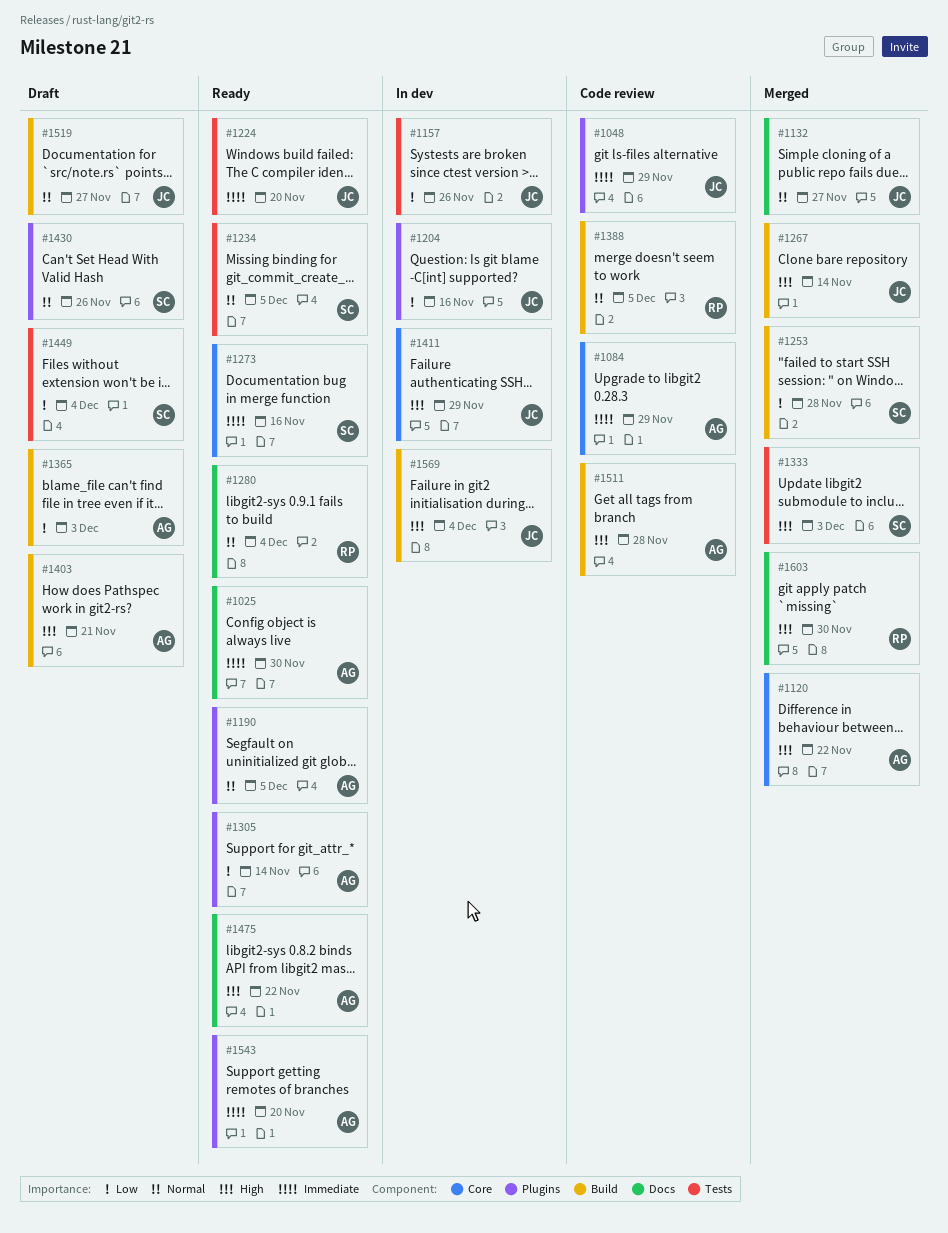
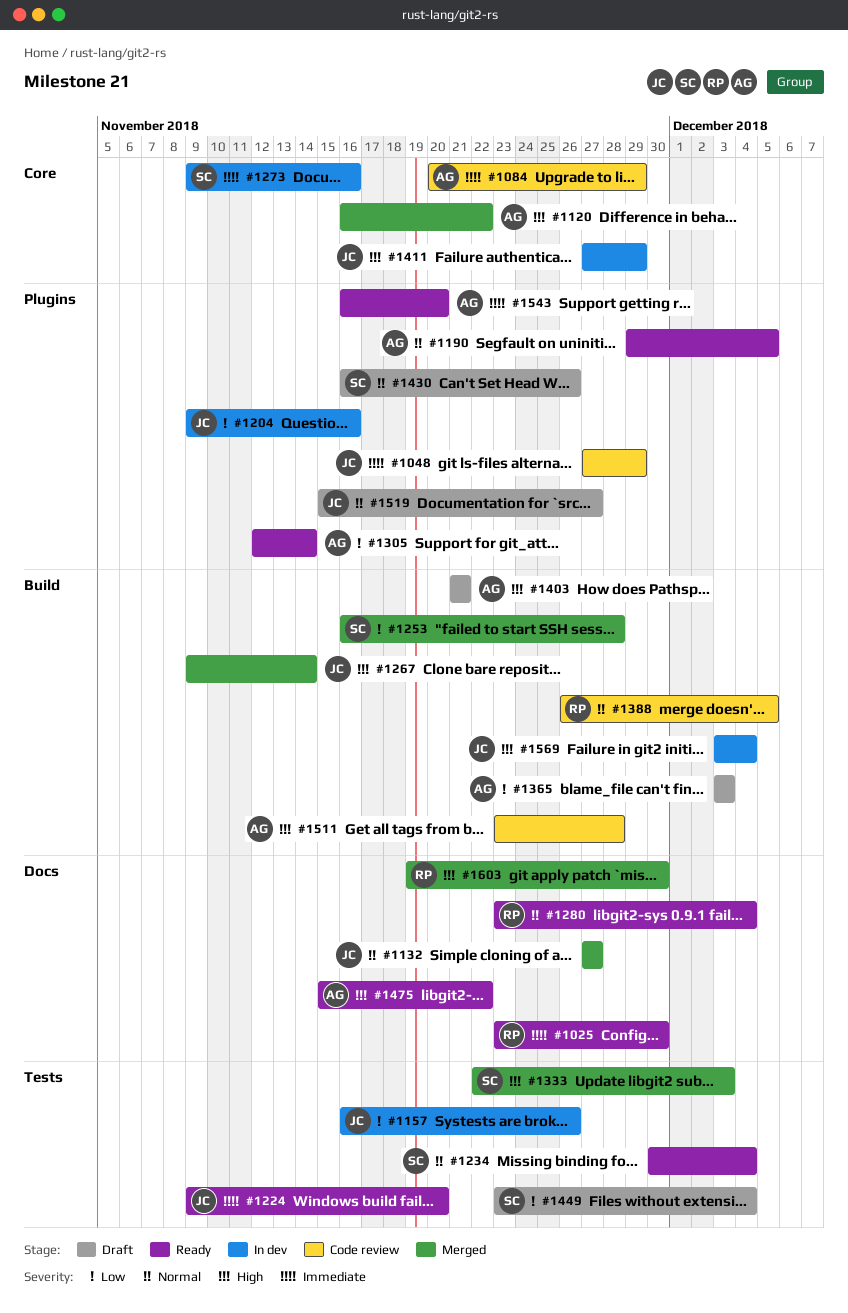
#1025, owner: AG -> RP
#1234, due: Dec 5 -> Dec 4
#1273, status: Ready -> In dev
#1519, label: Build -> Plugins

